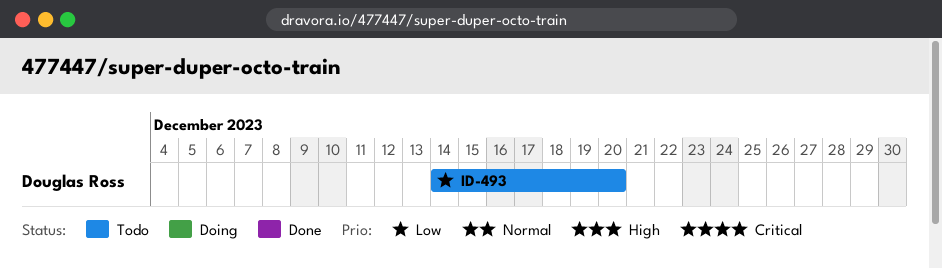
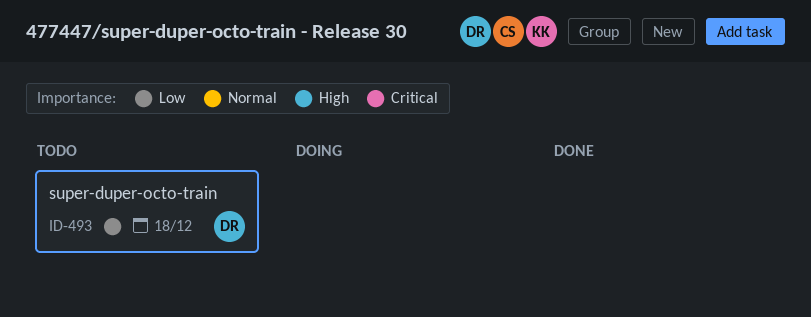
ID-493, due: Dec 20 -> Dec 18

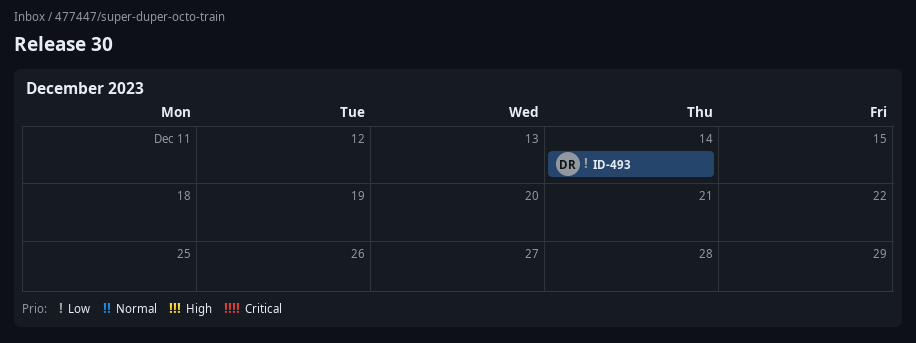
ID-493, due: Dec 18 -> Dec 14

